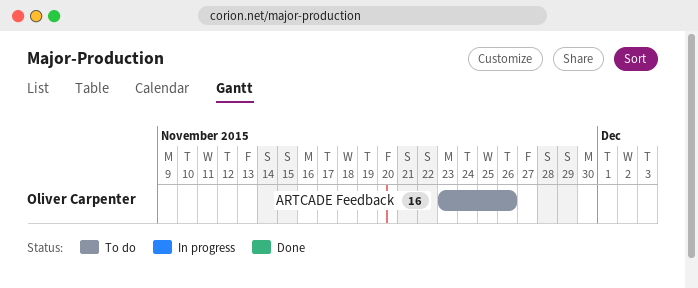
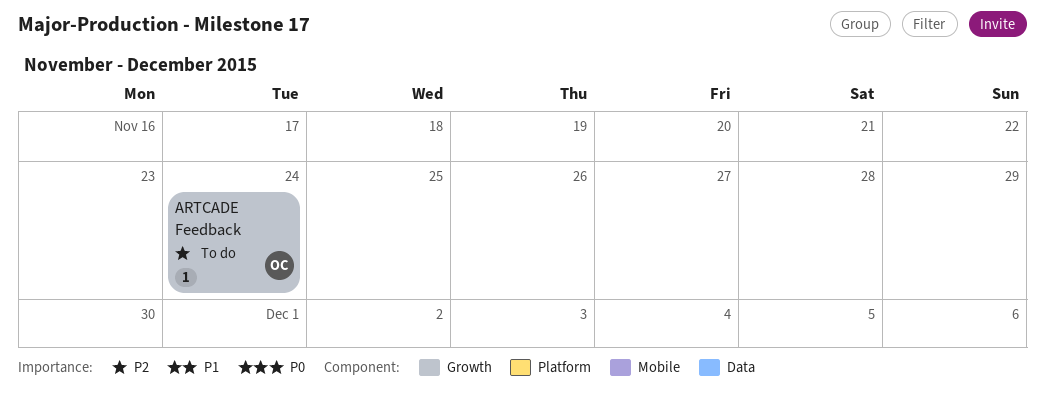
ARTCADE Feedback, estimate: 16 -> 1
ARTCADE Feedback, due: Nov 26 -> Nov 24

